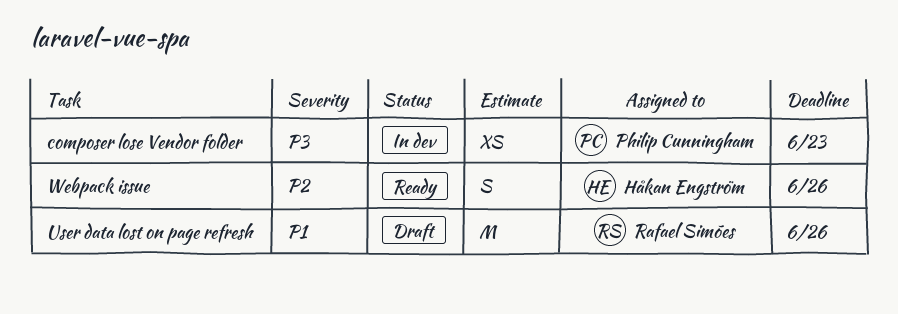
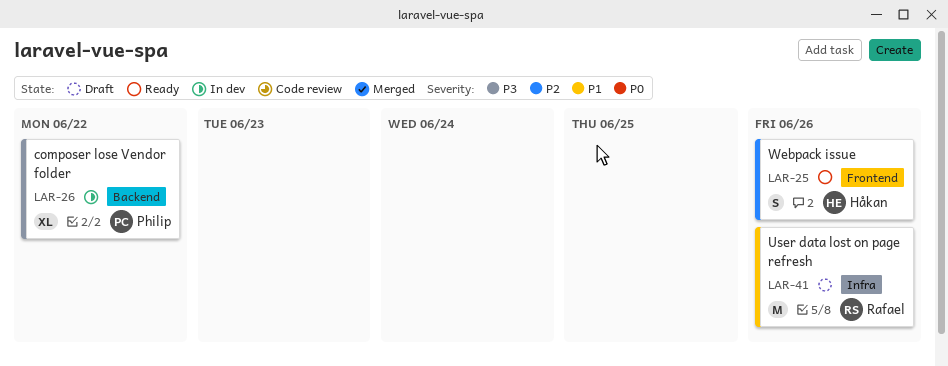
composer lose Vendor folder, estimate: XS -> XL
composer lose Vendor folder, due: Jun 23 -> Jun 22

